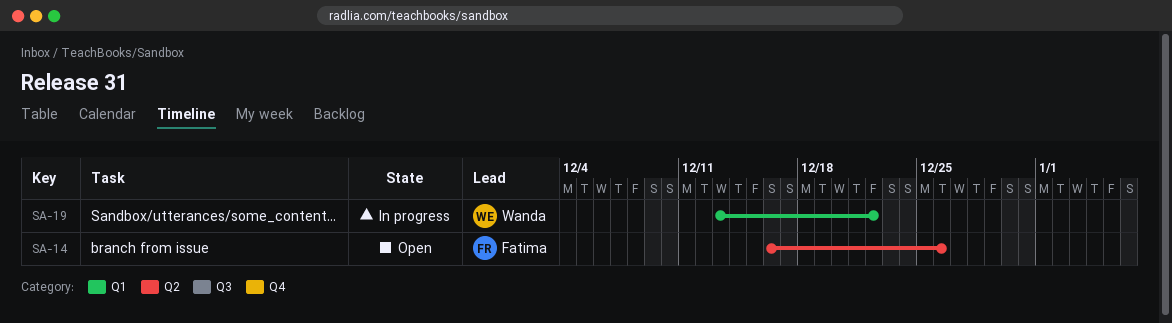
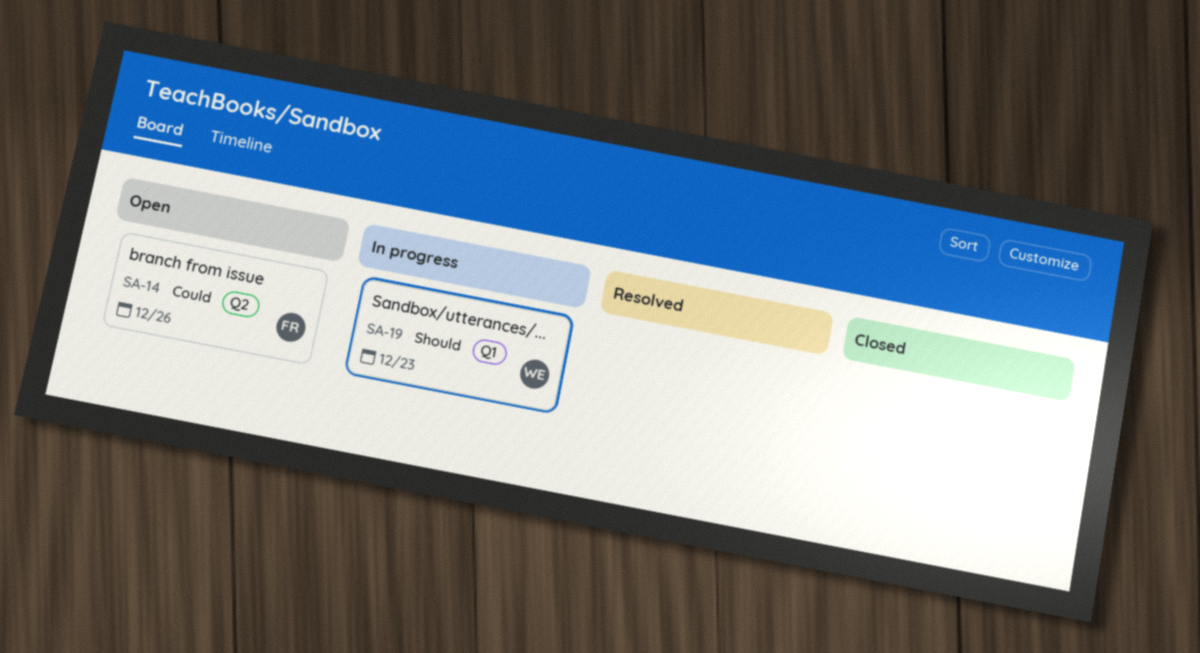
SA-19, due: Dec 22 -> Dec 23

